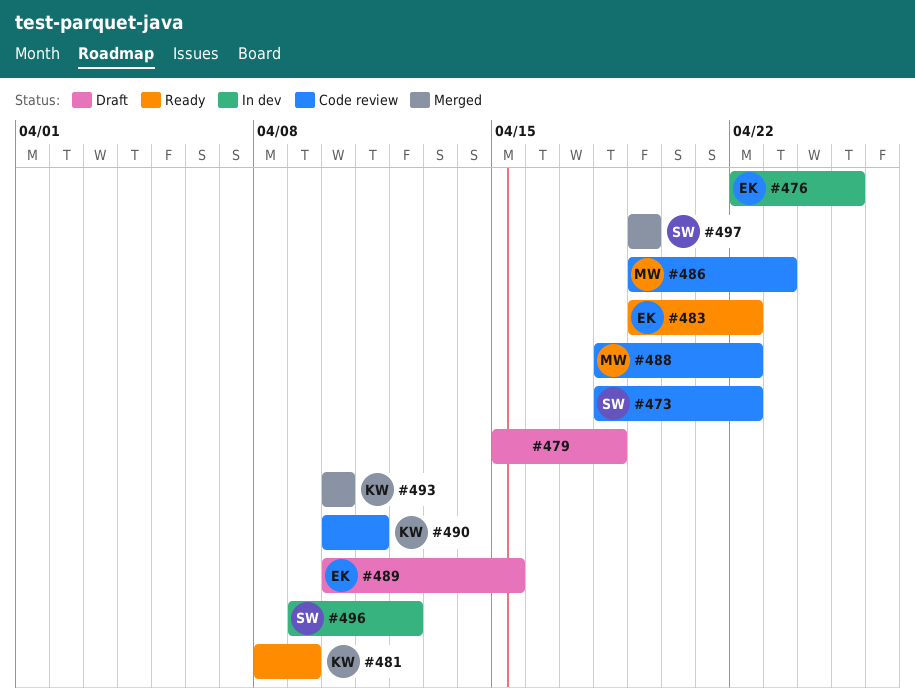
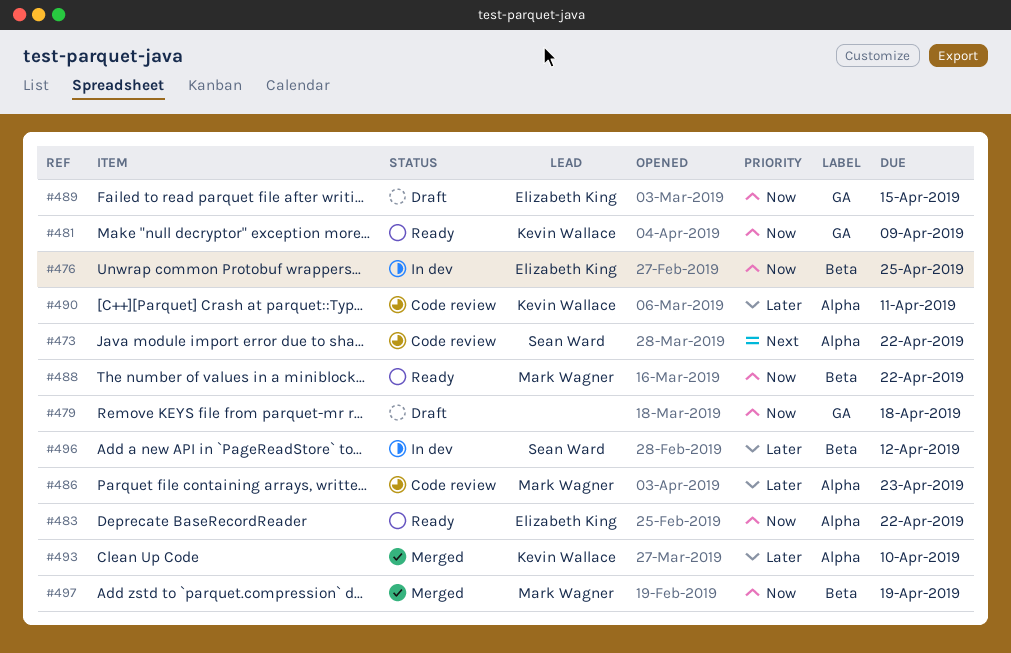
#488, status: Code review -> Ready
#497, owner: Sean Ward -> Mark Wagner

